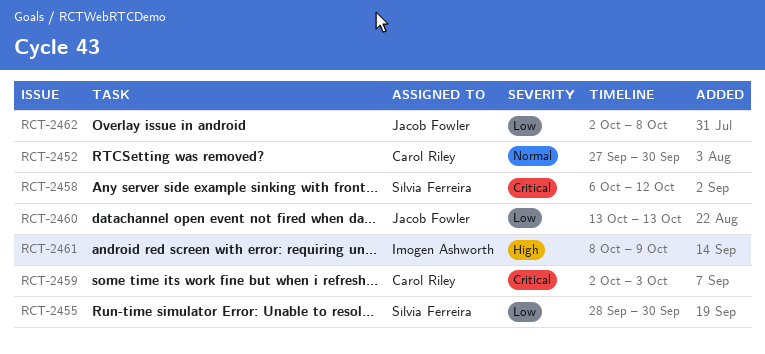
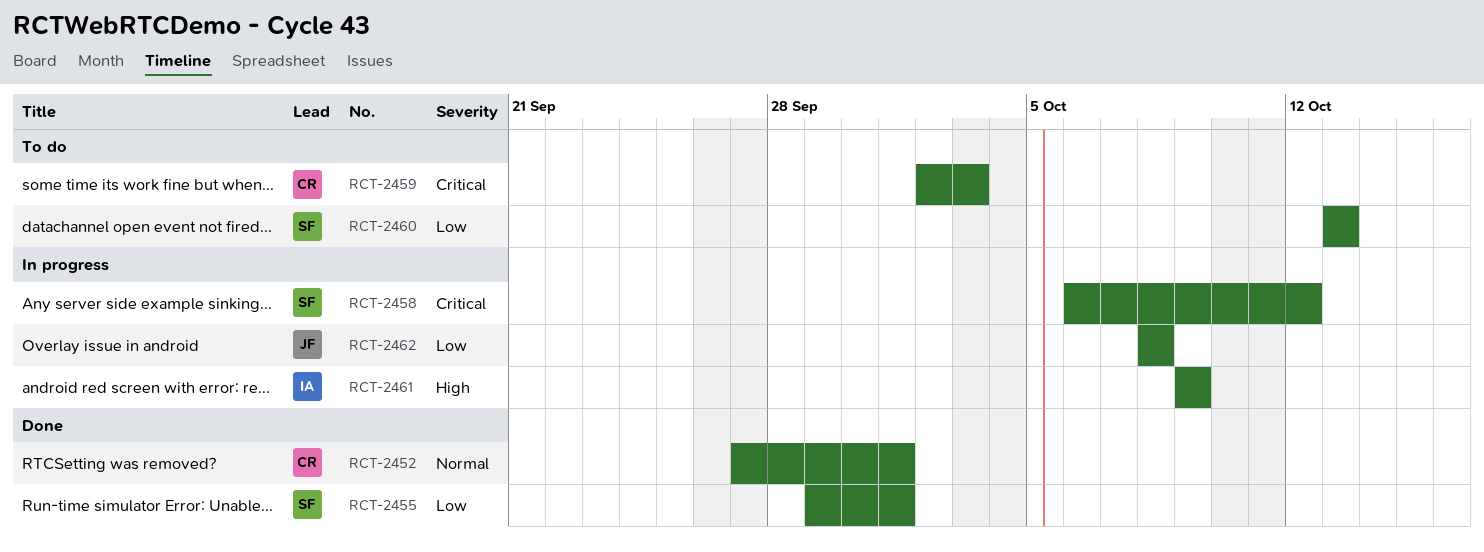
RCT-2452, due: Sep 30 -> Oct 1
RCT-2455, start: Sep 28 -> Sep 29
RCT-2455, due: Sep 30 -> Oct 1
RCT-2460, owner: Jacob Fowler -> Sílvia Ferreira
RCT-2461, start: Oct 8 -> Oct 9
RCT-2462, start: Oct 2 -> Oct 8

